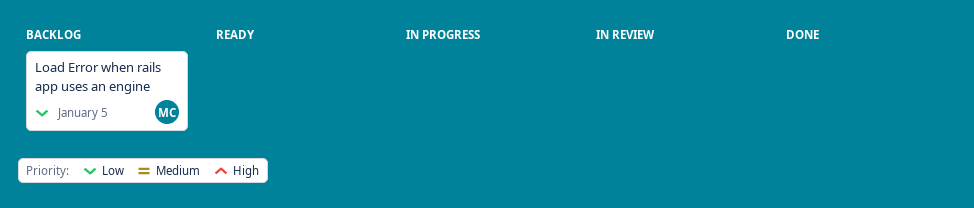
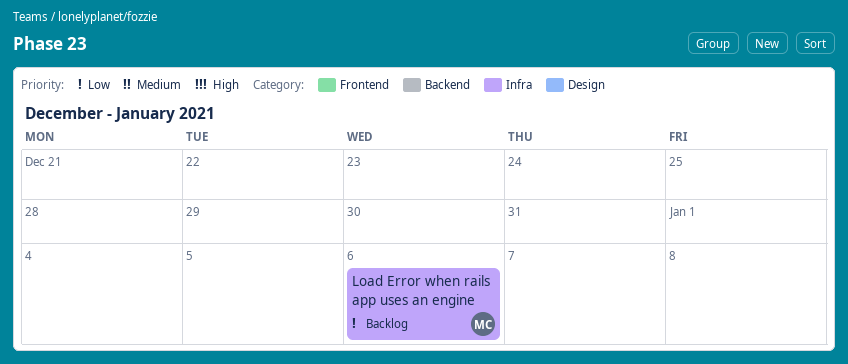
Load Error when rails app uses an engine, due: Jan 5 -> Jan 6

